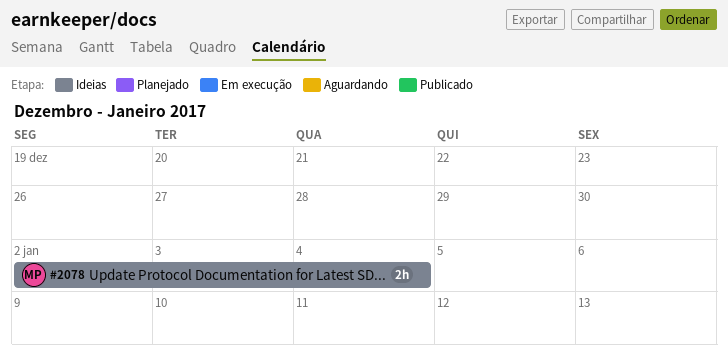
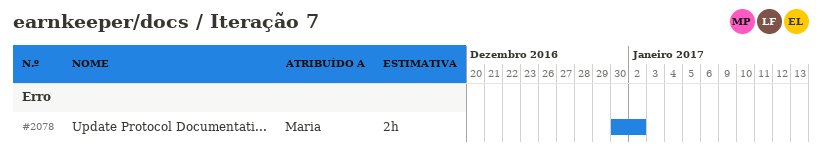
#2078, start: Jan 2 -> Dec 30
#2078, due: Jan 4 -> Jan 2

